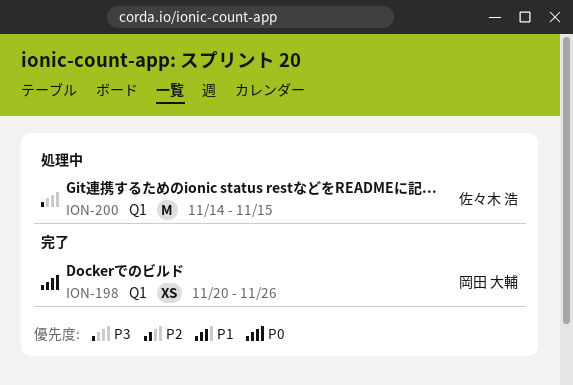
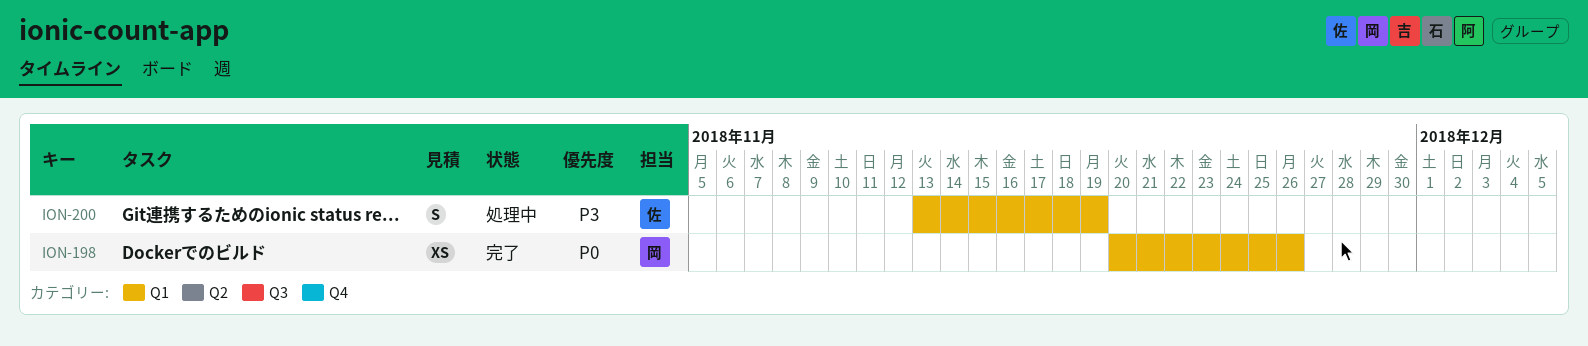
ION-200, estimate: M -> S
ION-200, start: Nov 14 -> Nov 13
ION-200, due: Nov 15 -> Nov 19

